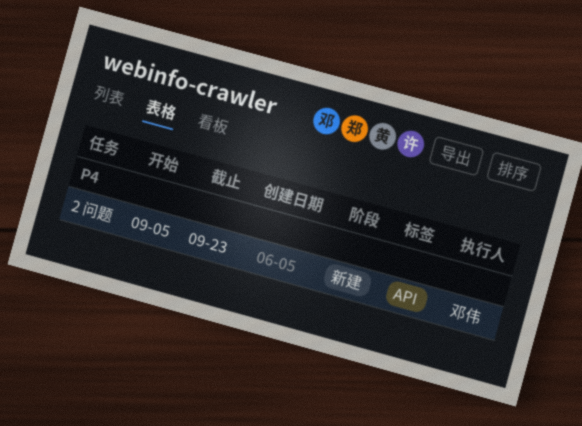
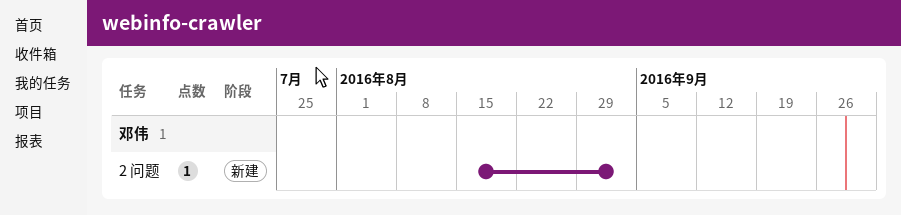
2 问题, start: Sep 5 -> Aug 15
2 问题, due: Sep 23 -> Sep 2

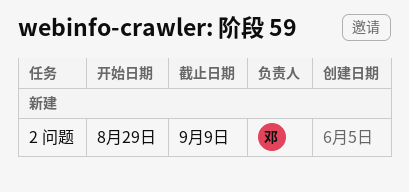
2 问题, start: Aug 15 -> Aug 29
2 问题, due: Sep 2 -> Sep 9

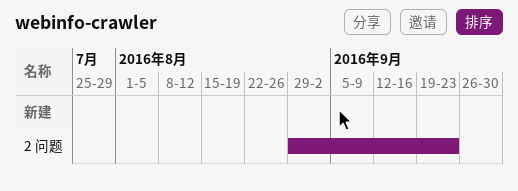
2 问题, due: Sep 9 -> Sep 23

